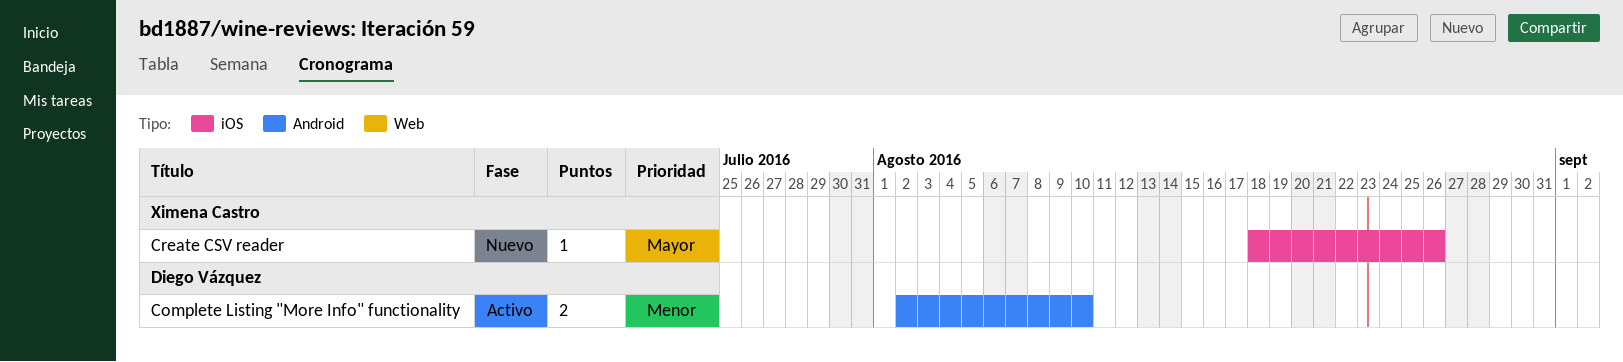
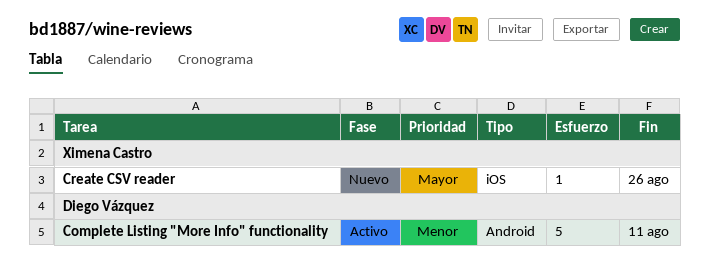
Complete Listing "More Info" functionality, estimate: 2 -> 5
Complete Listing "More Info" functionality, due: Aug 10 -> Aug 11

